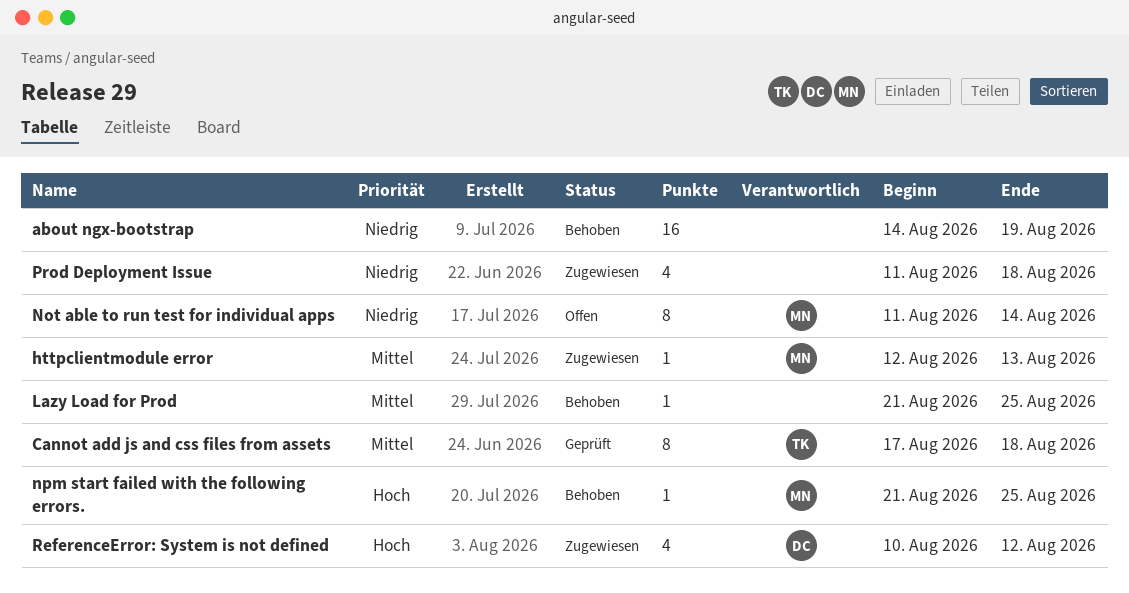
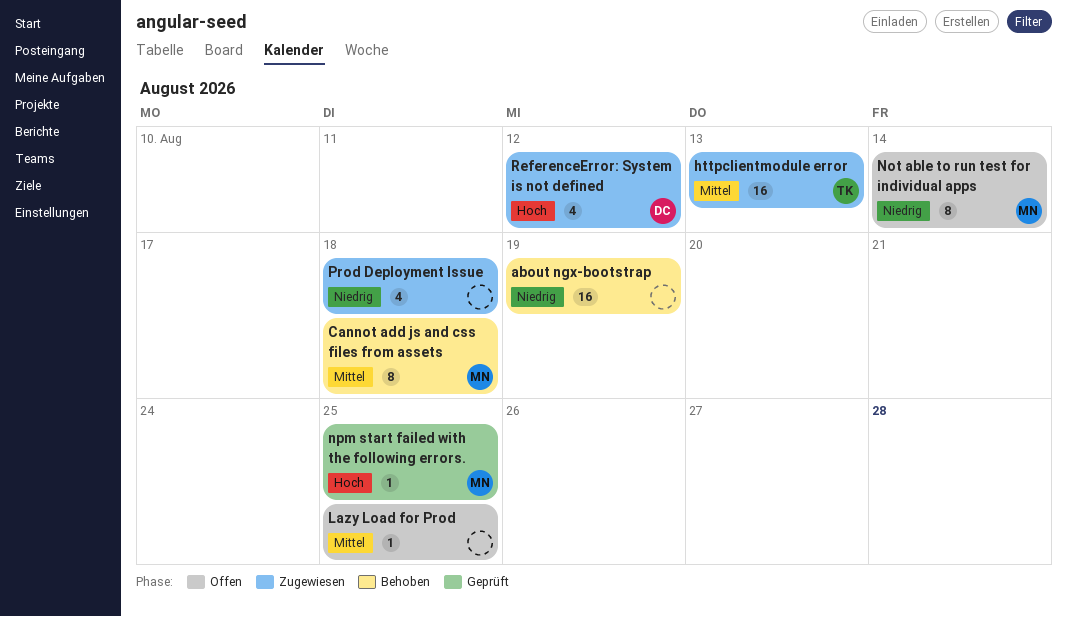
Cannot add js and css files from assets, status: Geprüft -> Behoben
Cannot add js and css files from assets, owner: TK -> MN
httpclientmodule error, owner: MN -> TK
httpclientmodule error, estimate: 1 -> 16
Lazy Load for Prod, status: Behoben -> Offen
npm start failed with the following errors., status: Behoben -> Geprüft

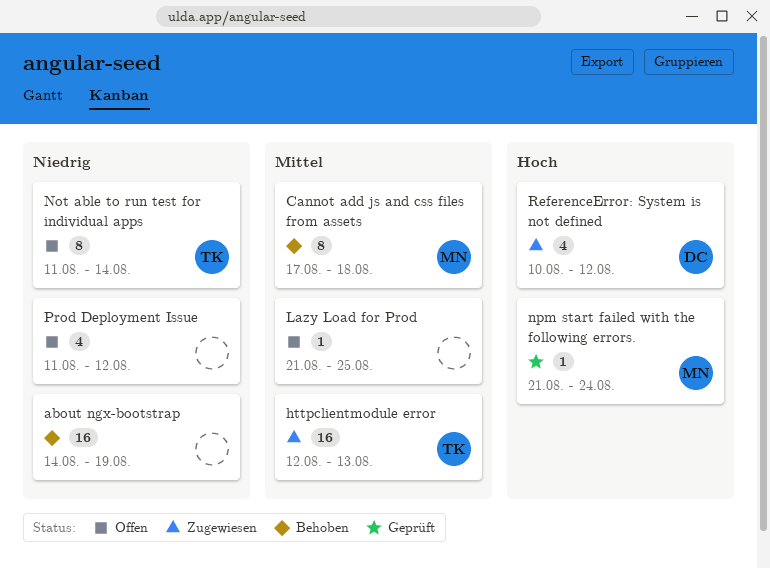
Not able to run test for individual apps, owner: MN -> TK
npm start failed with the following errors., due: Aug 25 -> Aug 24
Prod Deployment Issue, status: Zugewiesen -> Offen
Prod Deployment Issue, due: Aug 18 -> Aug 12

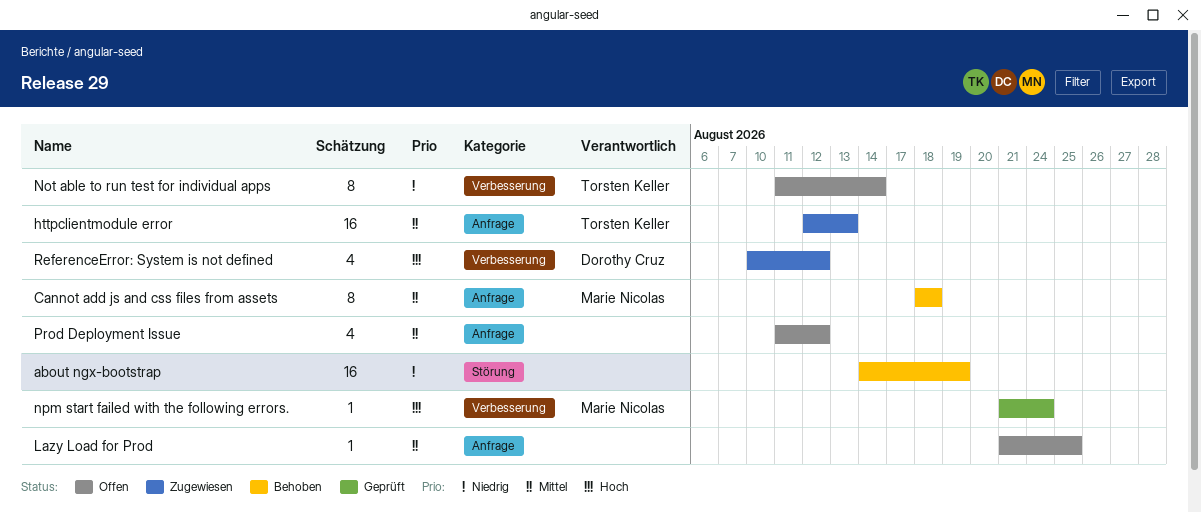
Cannot add js and css files from assets, start: Aug 17 -> Aug 18
Prod Deployment Issue, priority: Niedrig -> Mittel

